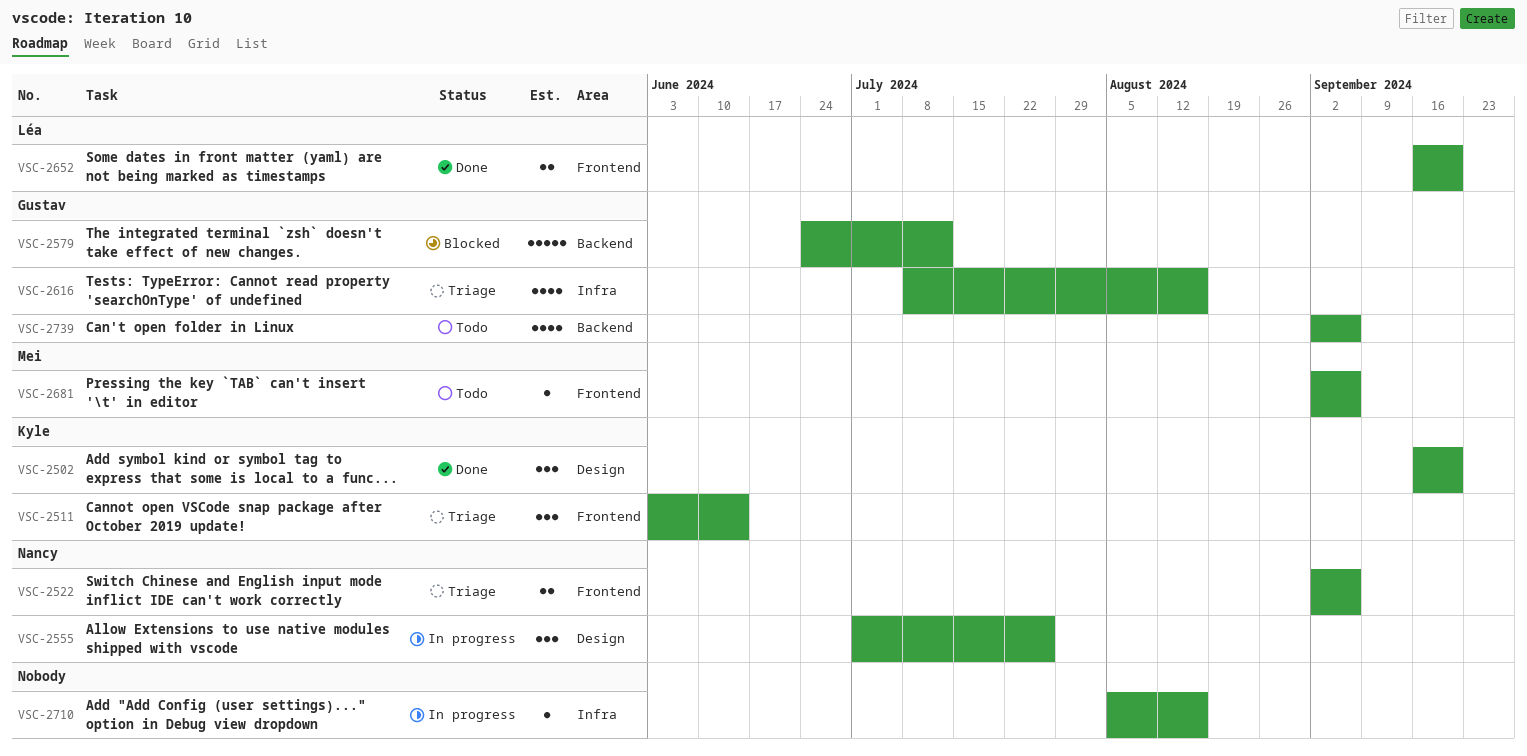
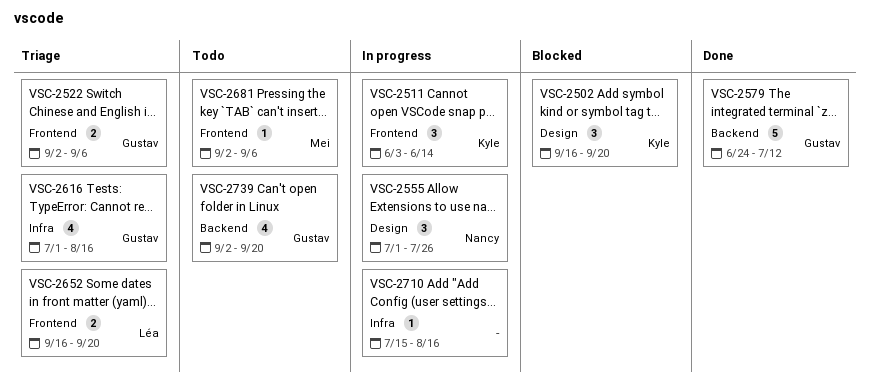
VSC-2502, status: Done -> Blocked
VSC-2511, status: Triage -> In progress
VSC-2522, owner: Nancy -> Gustav
VSC-2579, status: Blocked -> Done
VSC-2616, start: Jul 8 -> Jul 1
VSC-2652, status: Done -> Triage
VSC-2710, start: Aug 5 -> Jul 15
VSC-2739, due: Sep 6 -> Sep 20

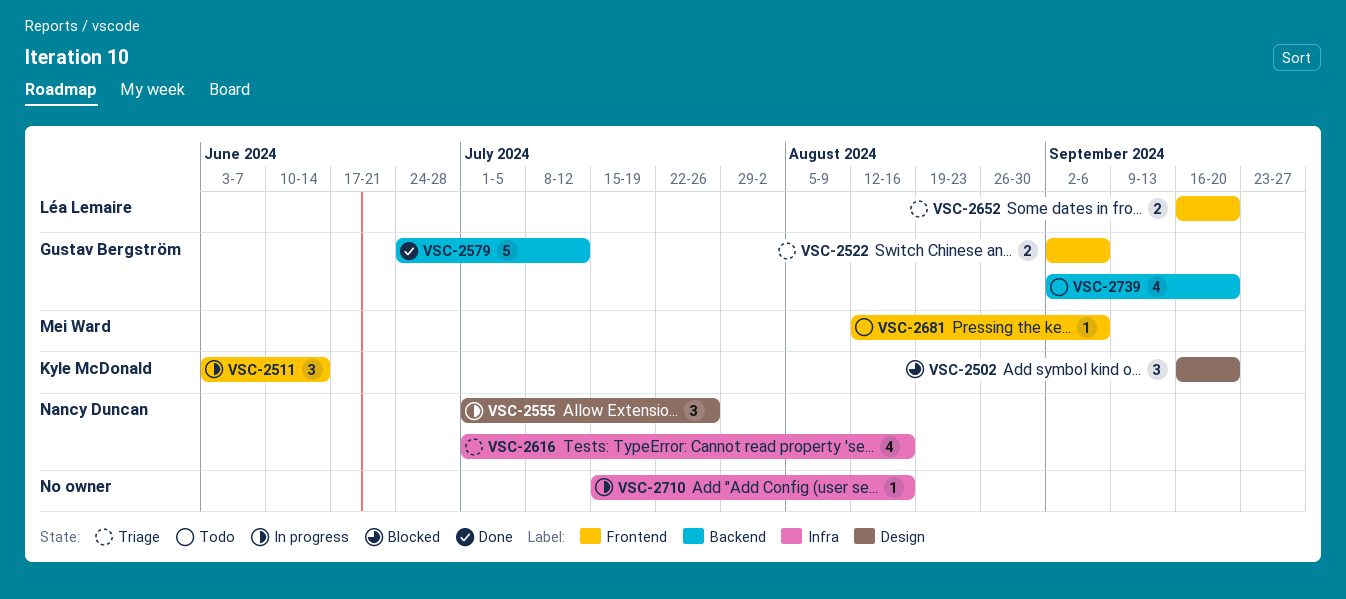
VSC-2616, owner: Gustav Bergström -> Nancy Duncan
VSC-2681, start: Sep 2 -> Aug 12

